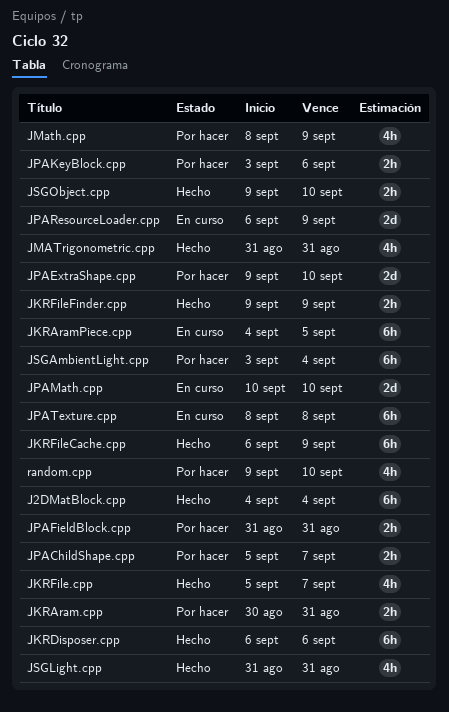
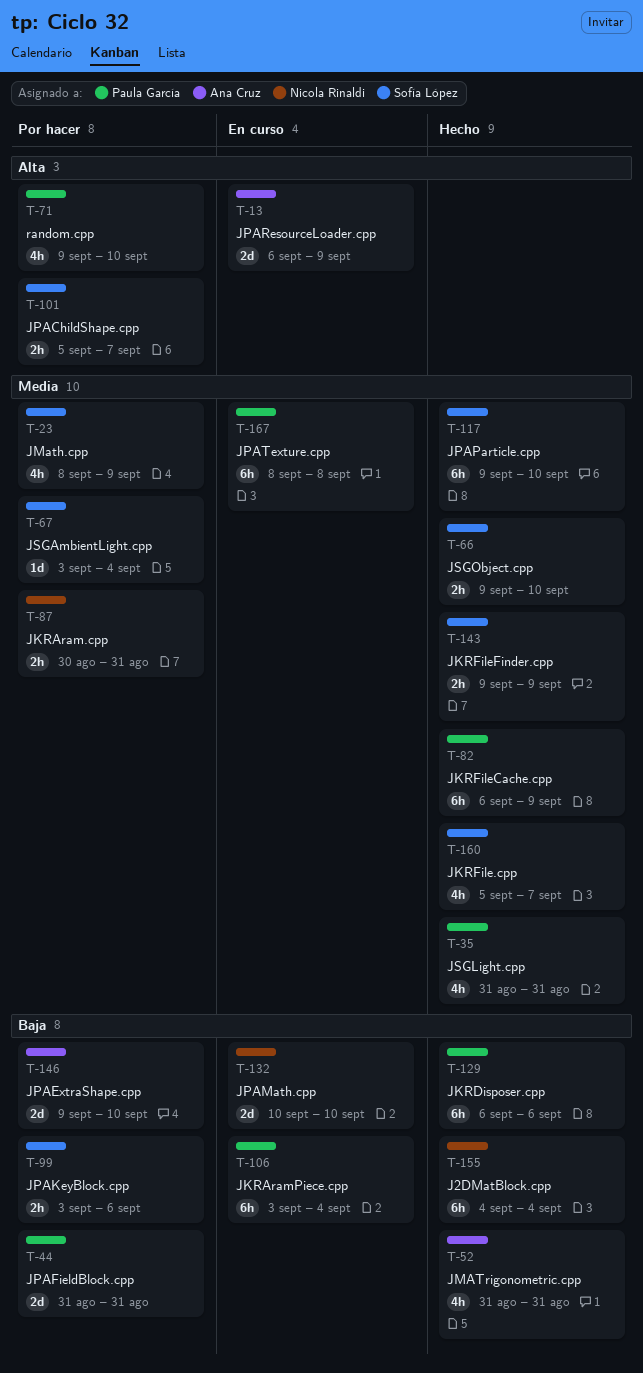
JKRAramPiece.cpp, start: Sep 4 -> Sep 3
JKRAramPiece.cpp, due: Sep 5 -> Sep 4
JPAFieldBlock.cpp, estimate: 2h -> 2d
JPAParticle.cpp: none -> present
JSGAmbientLight.cpp, estimate: 6h -> 1d

